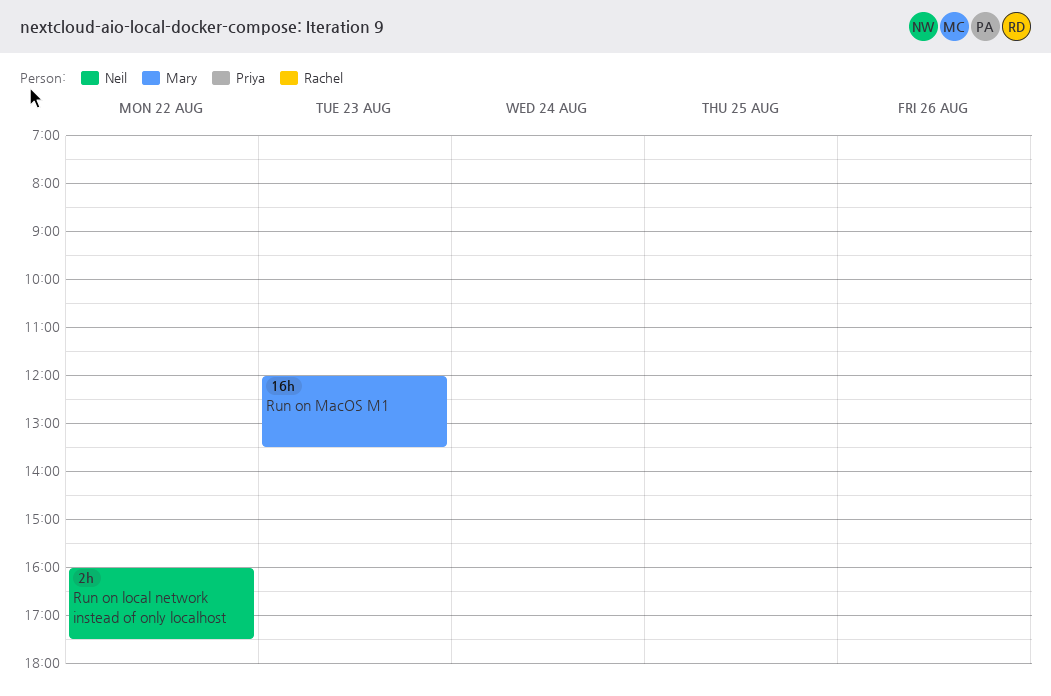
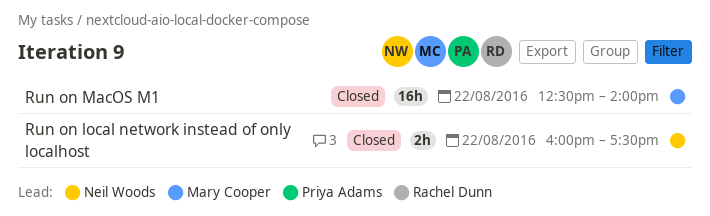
Run on MacOS M1, day: Aug 23 -> Aug 22
Run on MacOS M1, begins: 12:00 -> 12:30
Run on MacOS M1, ends: 13:30 -> 14:00

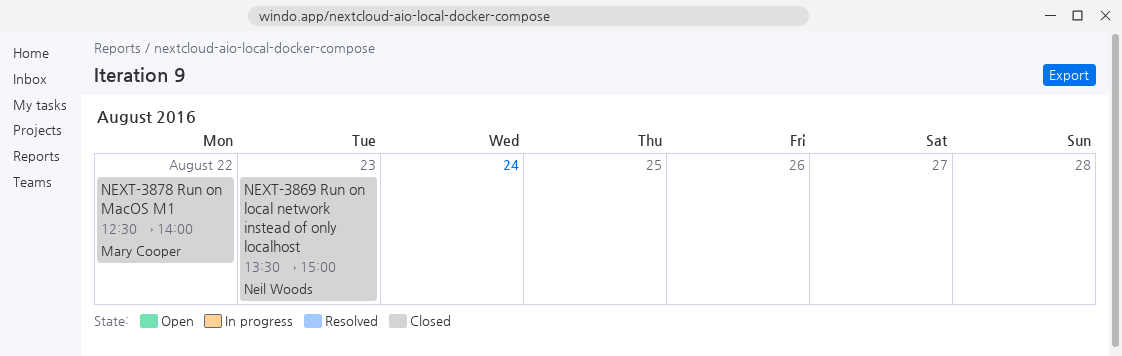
Run on local network instead of only localhost, day: Aug 22 -> Aug 23
Run on local network instead of only localhost, begins: 16:00 -> 13:30
Run on local network instead of only localhost, ends: 17:30 -> 15:00

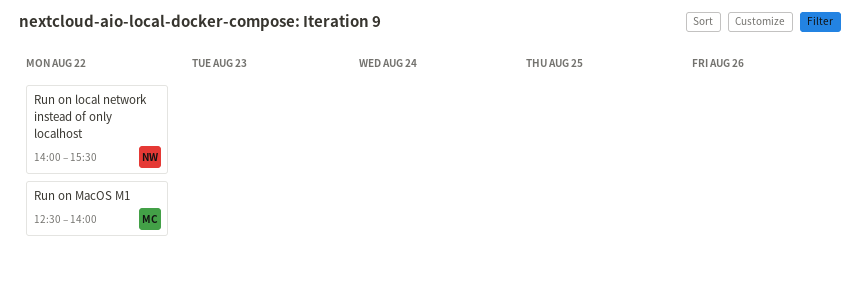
Run on local network instead of only localhost, day: Aug 23 -> Aug 22
Run on local network instead of only localhost, begins: 13:30 -> 14:00
Run on local network instead of only localhost, ends: 15:00 -> 15:30

